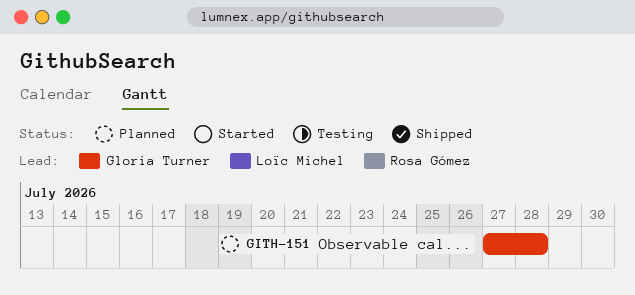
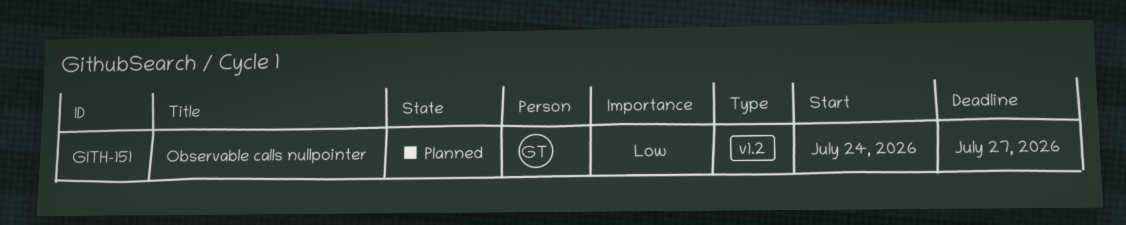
GITH-151, start: Jul 27 -> Jul 24
GITH-151, due: Jul 28 -> Jul 27

